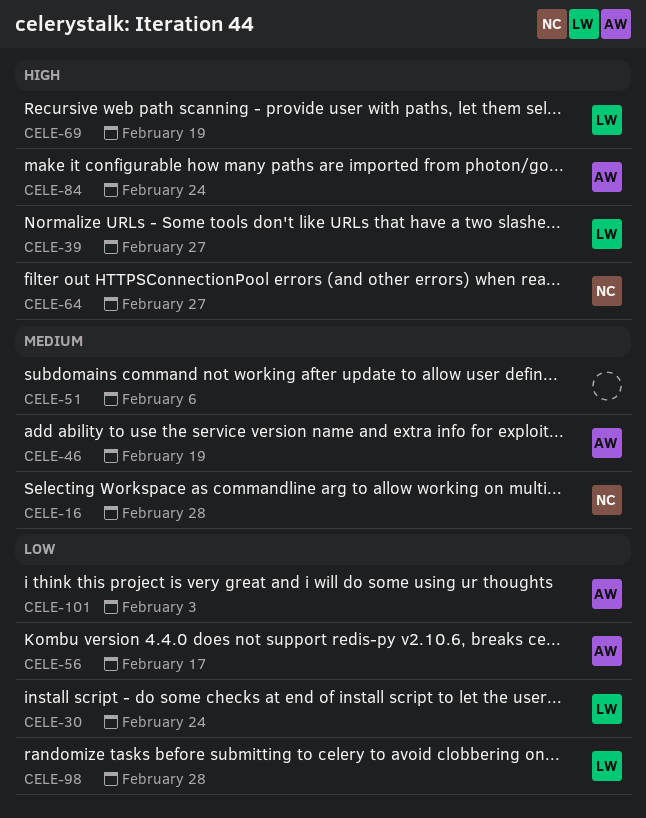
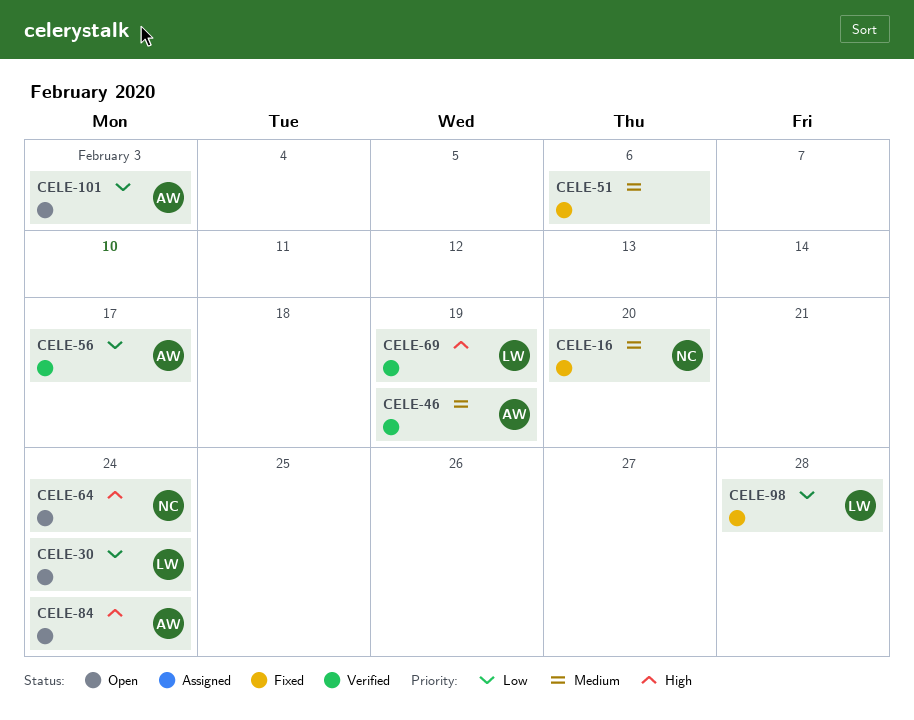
CELE-16, due: Feb 28 -> Feb 20
CELE-39: present -> none
CELE-64, due: Feb 27 -> Feb 24

